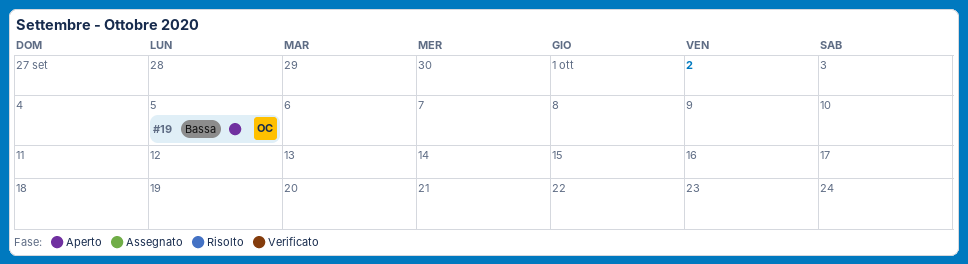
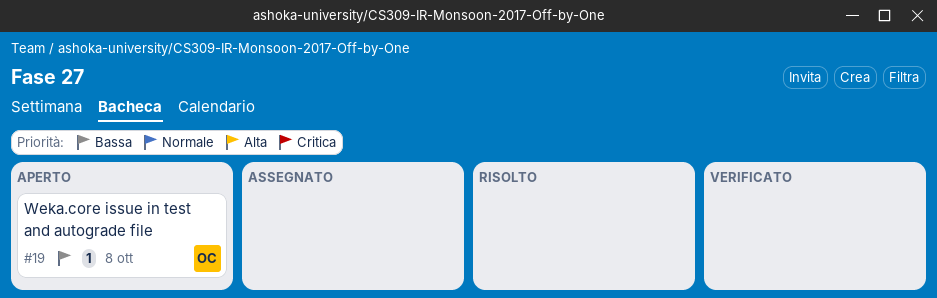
#19, due: Oct 5 -> Oct 8

